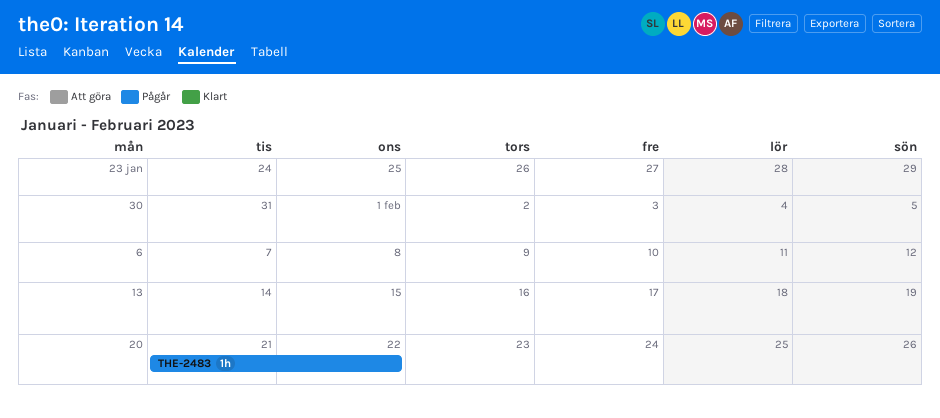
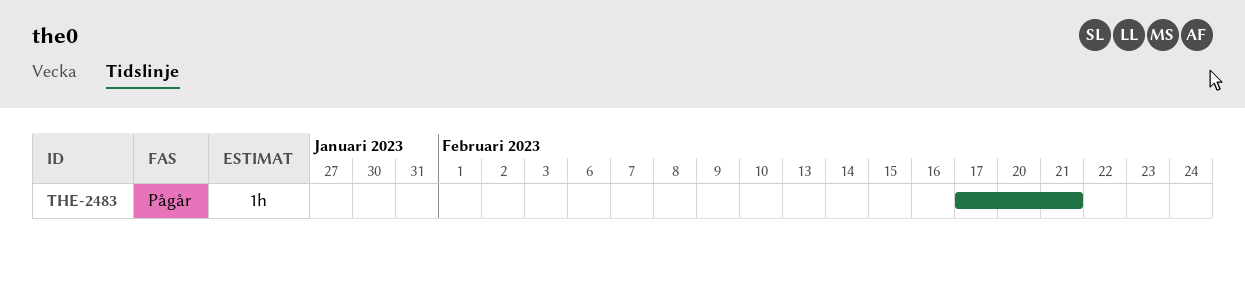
THE-2483, start: Feb 21 -> Feb 17
THE-2483, due: Feb 22 -> Feb 21

